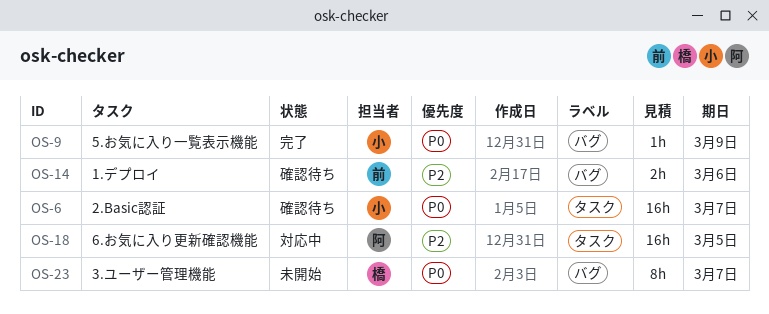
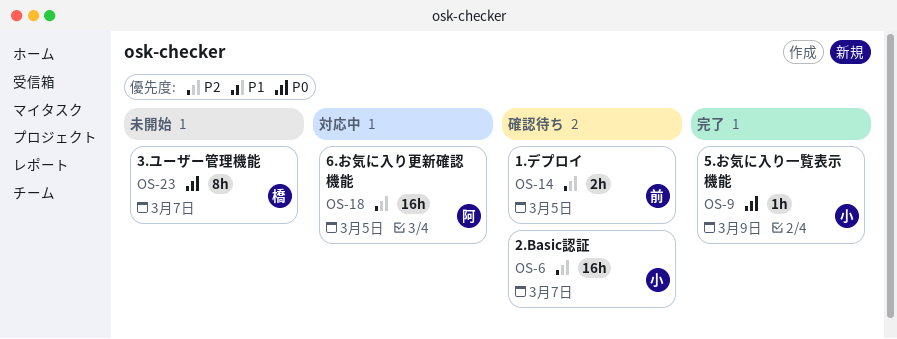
OS-6, priority: P0 -> P2
OS-14, due: Mar 6 -> Mar 5

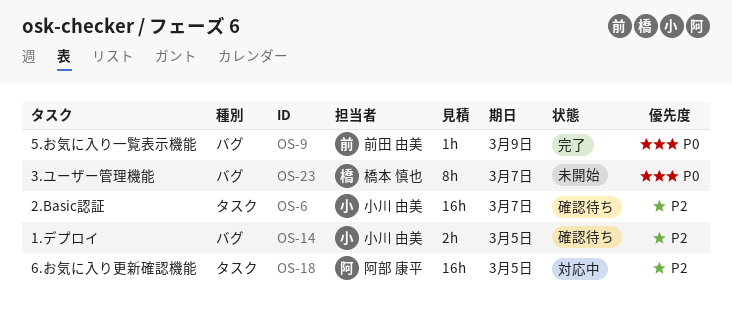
OS-9, owner: 小川 由美 -> 前田 由美
OS-14, owner: 前田 由美 -> 小川 由美

